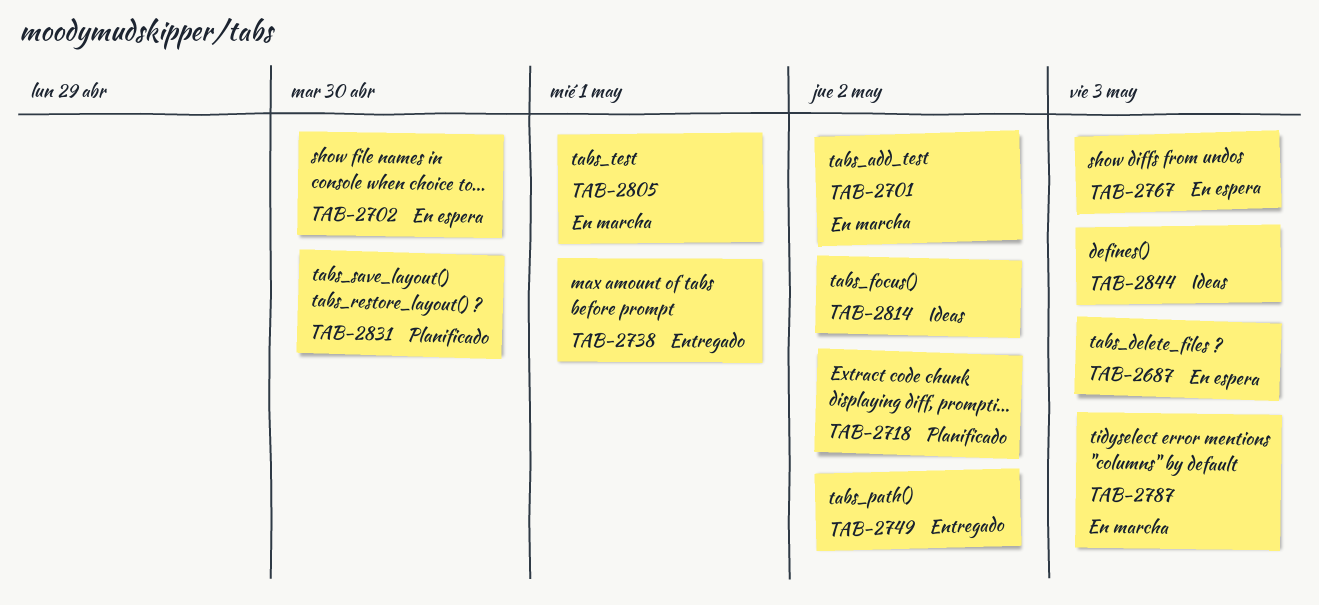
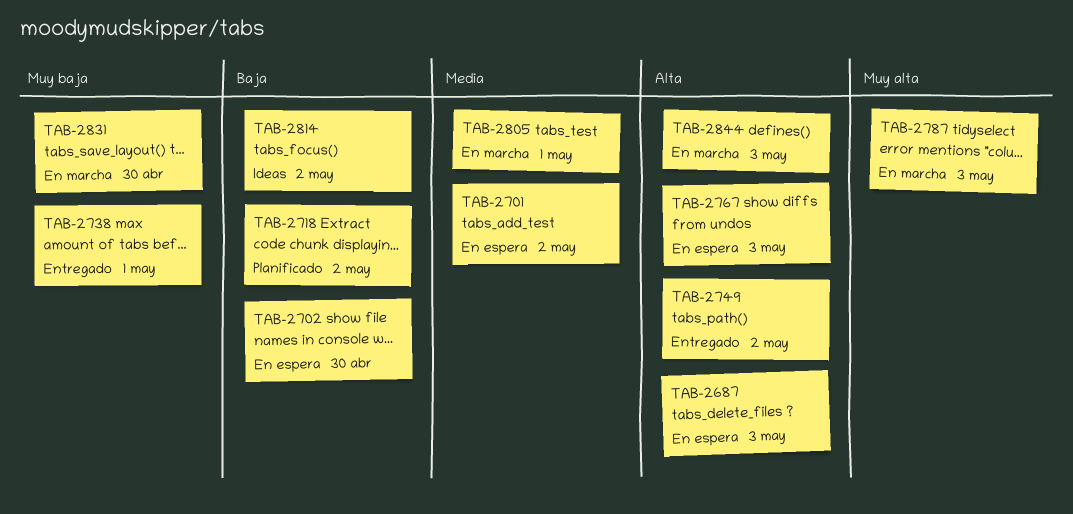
TAB-2701, status: En marcha -> En espera
TAB-2831, status: Planificado -> En marcha
TAB-2844, status: Ideas -> En marcha

